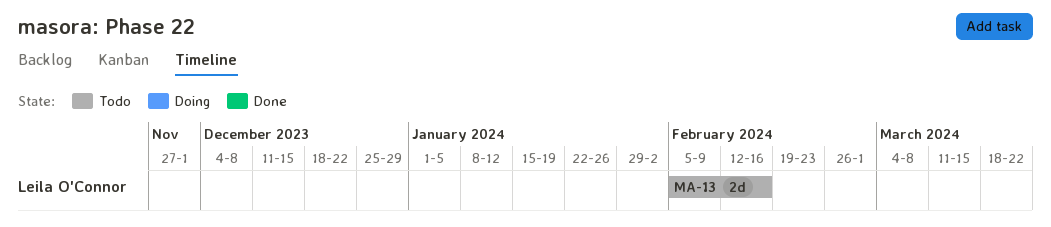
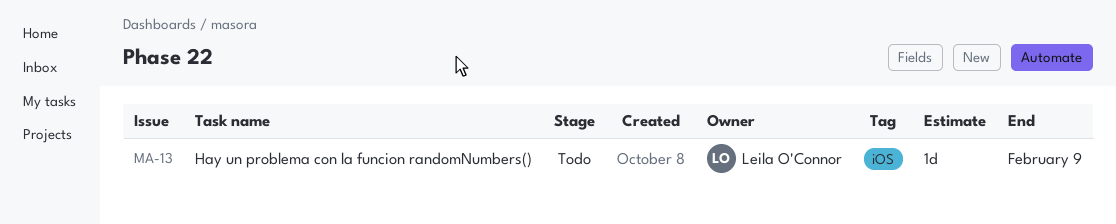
MA-13, estimate: 2d -> 1d
MA-13, due: Feb 16 -> Feb 9

